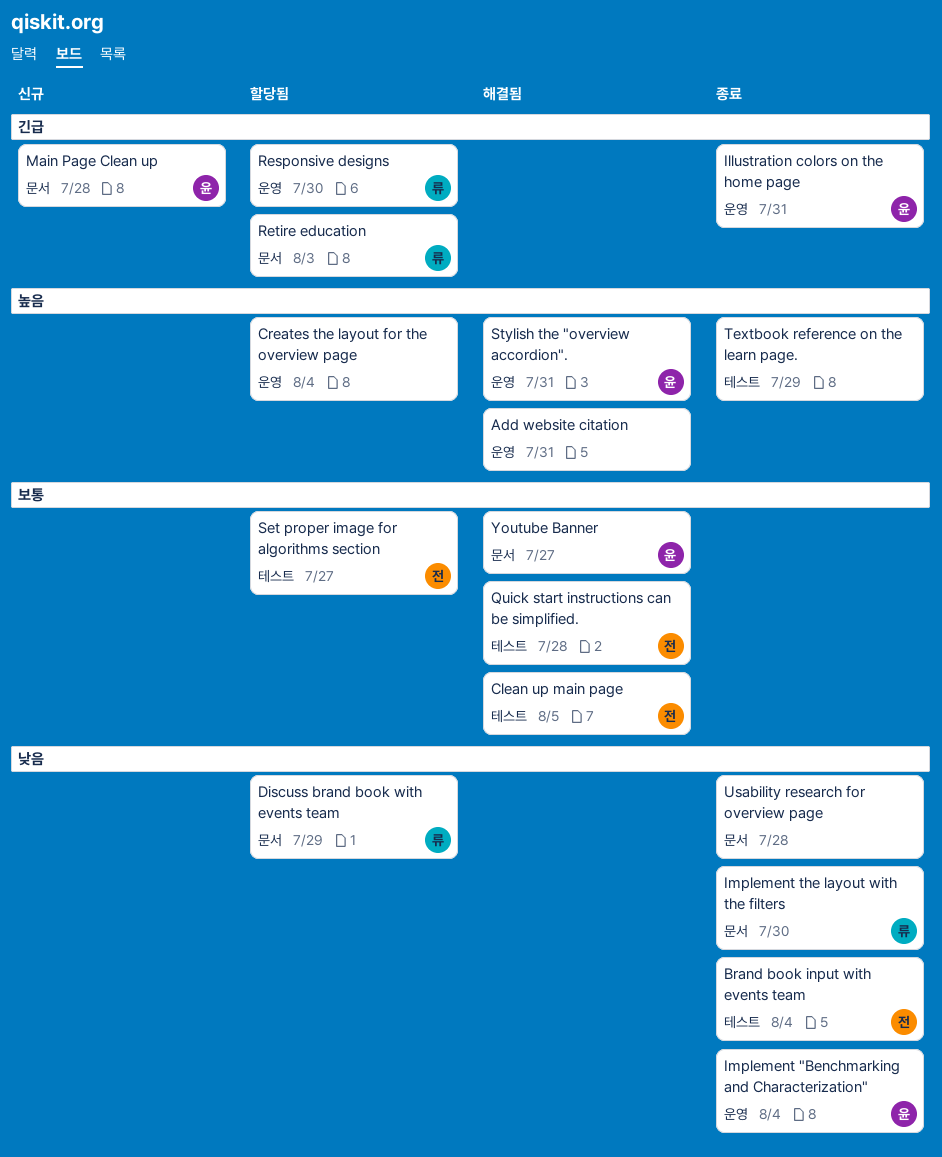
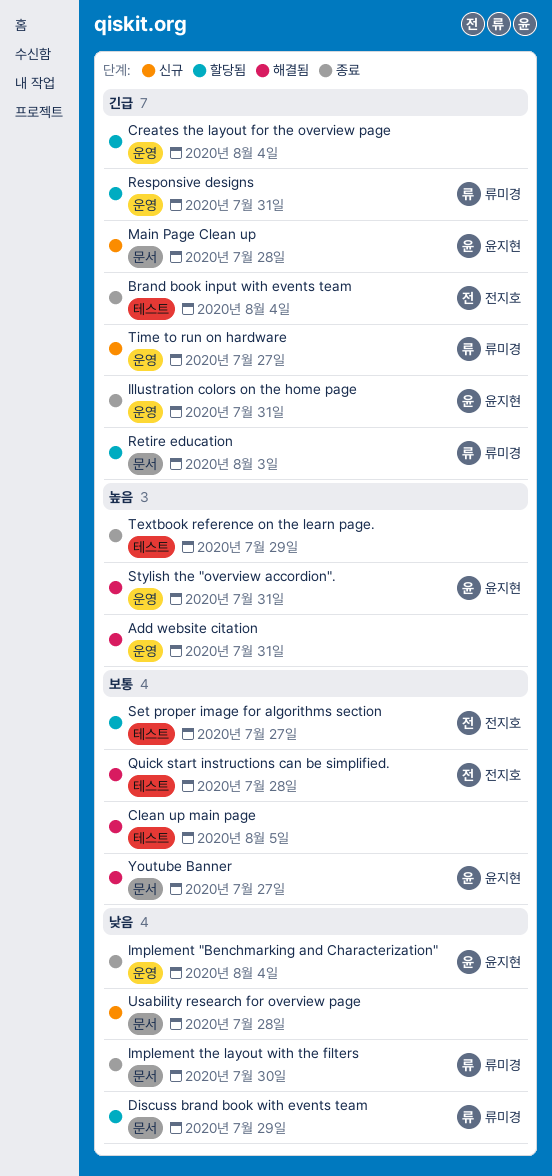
Brand book input with events team, priority: 낮음 -> 긴급
Clean up main page, owner: 전지호 -> none
Creates the layout for the overview page, priority: 높음 -> 긴급
Responsive designs, due: Jul 30 -> Jul 31
Time to run on hardware: none -> present
Usability research for overview page, status: 종료 -> 신규

